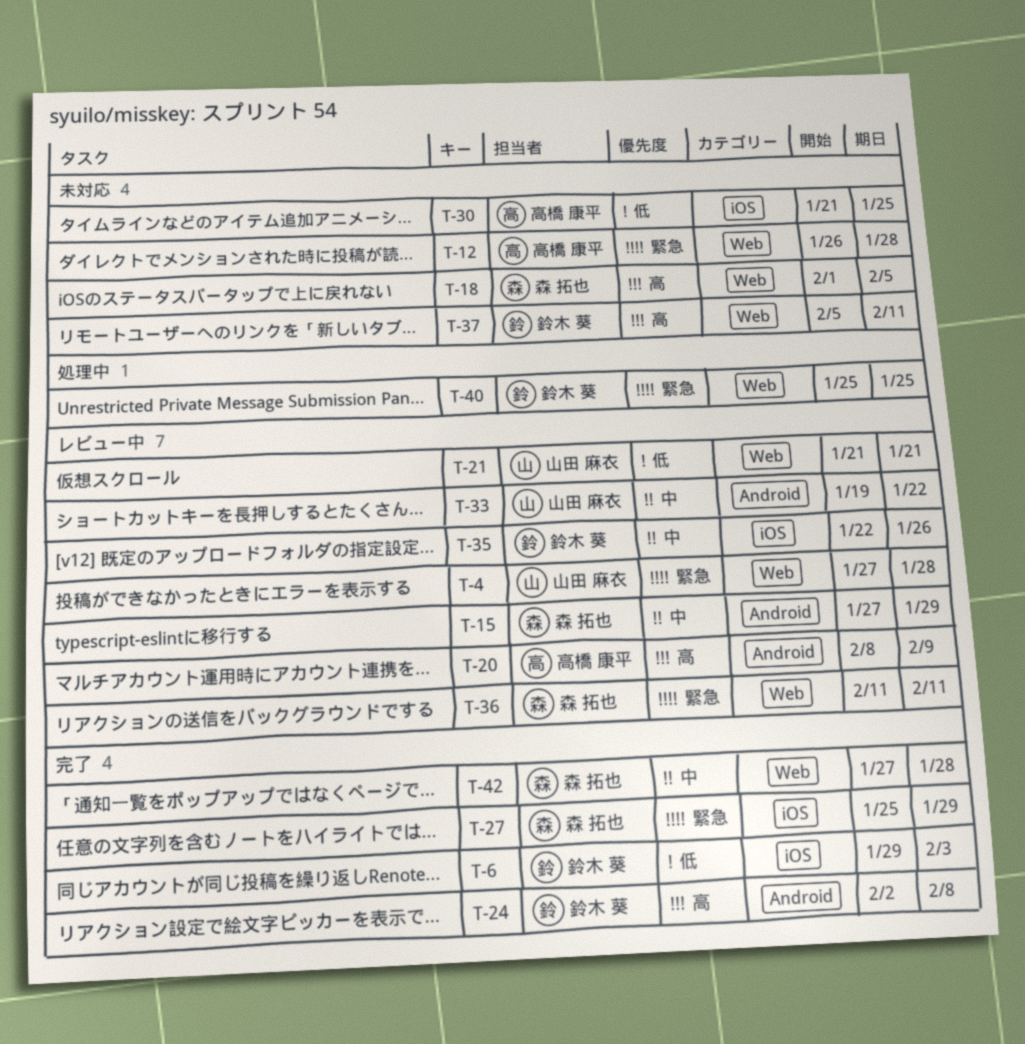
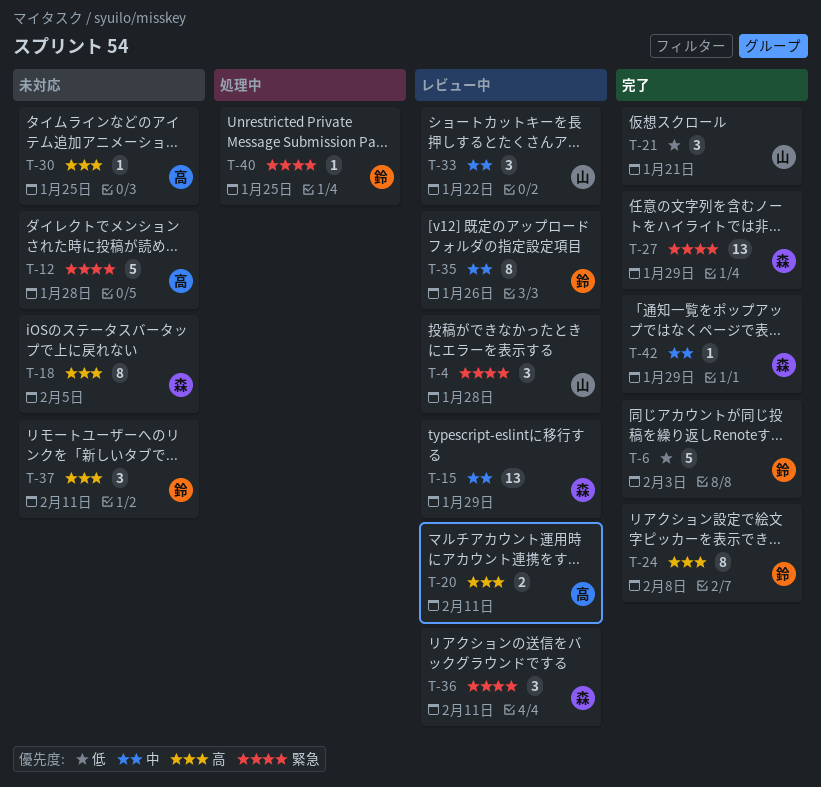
T-20, due: Feb 9 -> Feb 11
T-21, status: レビュー中 -> 完了
T-30, priority: 低 -> 高
T-42, due: Jan 28 -> Jan 29

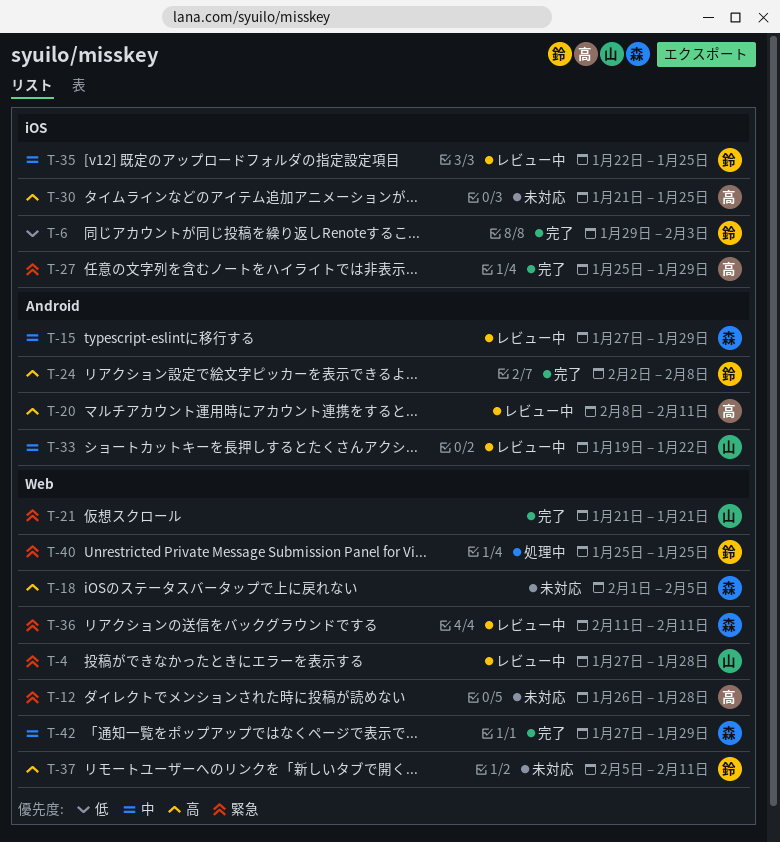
T-21, priority: 低 -> 緊急
T-27, owner: 森 -> 高
T-35, due: Jan 26 -> Jan 25

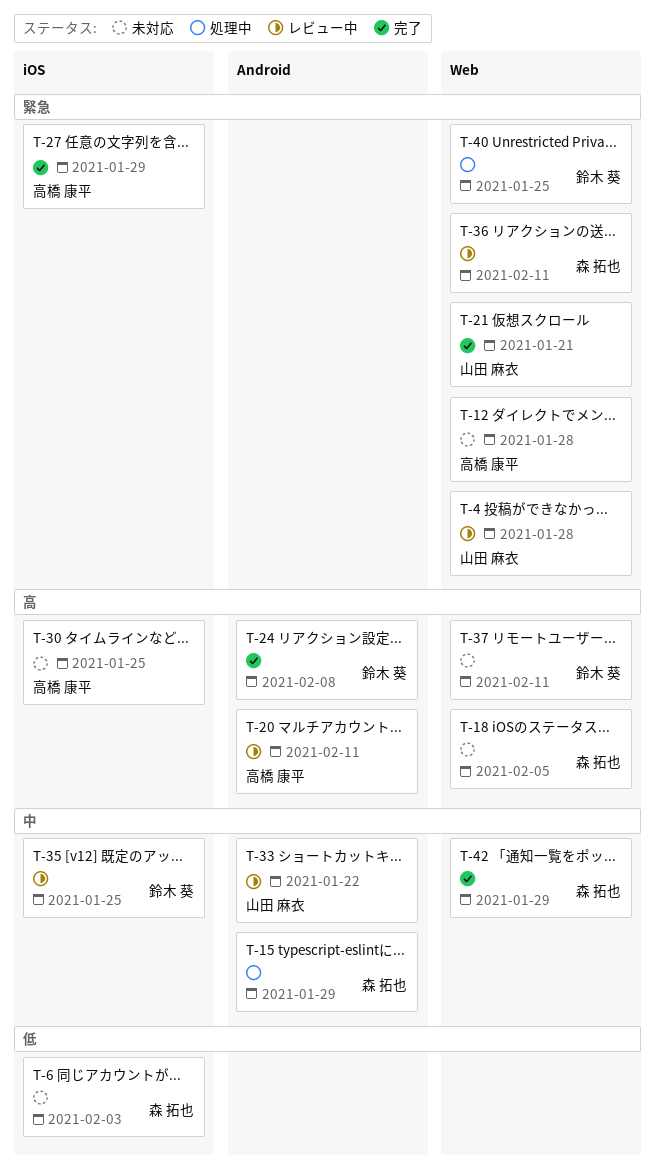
T-6, status: 完了 -> 未対応
T-6, owner: 鈴木 葵 -> 森 拓也
T-15, status: レビュー中 -> 処理中

